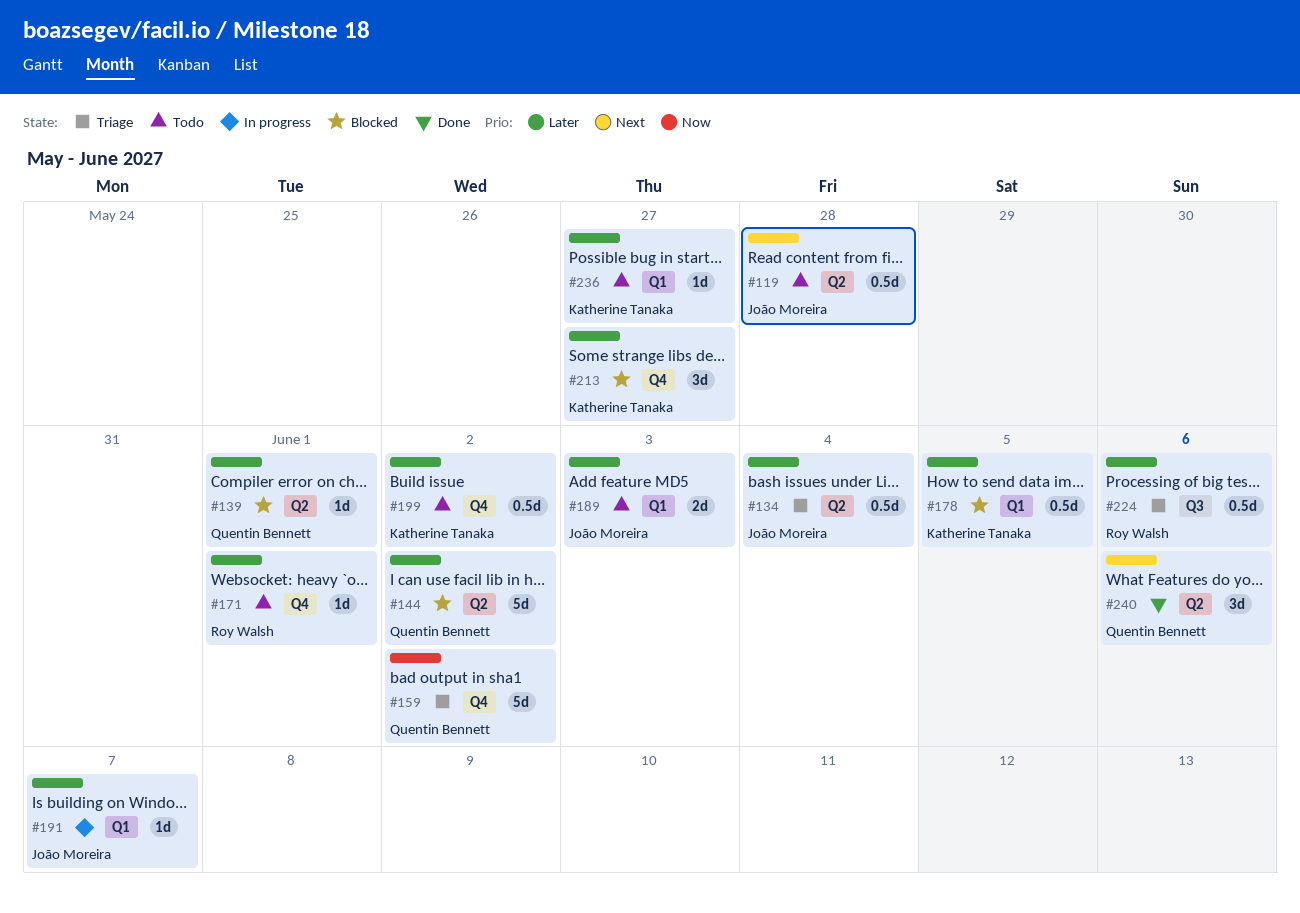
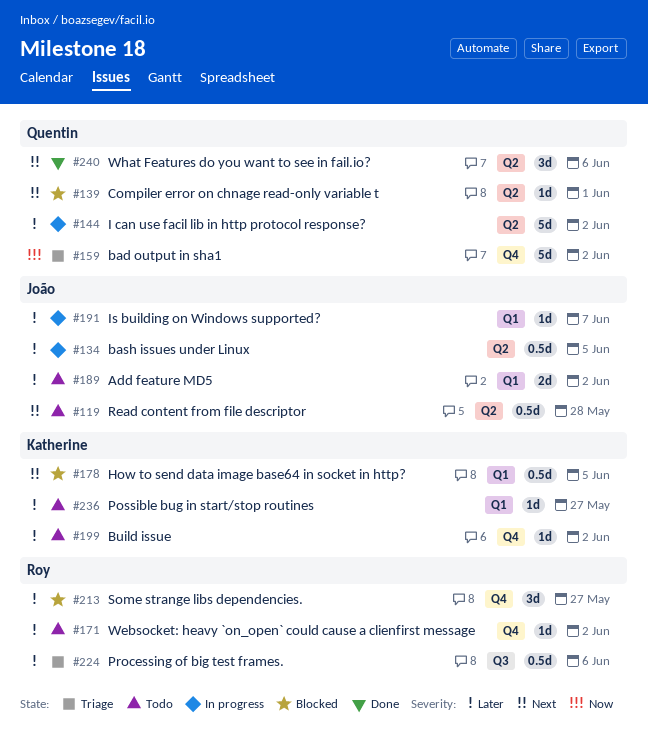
#134, status: Triage -> In progress
#134, due: Jun 4 -> Jun 5
#139, priority: Later -> Next
#144, status: Blocked -> In progress
#171, due: Jun 1 -> Jun 2
#178, priority: Later -> Next
#189, due: Jun 3 -> Jun 2
#199, estimate: 0.5d -> 1d
#213, owner: Katherine Tanaka -> Roy Walsh

